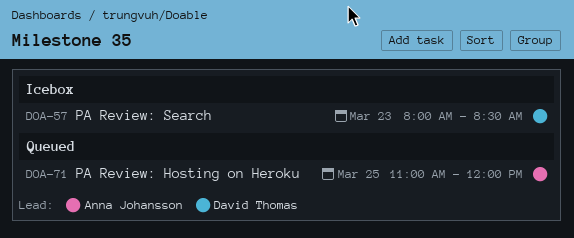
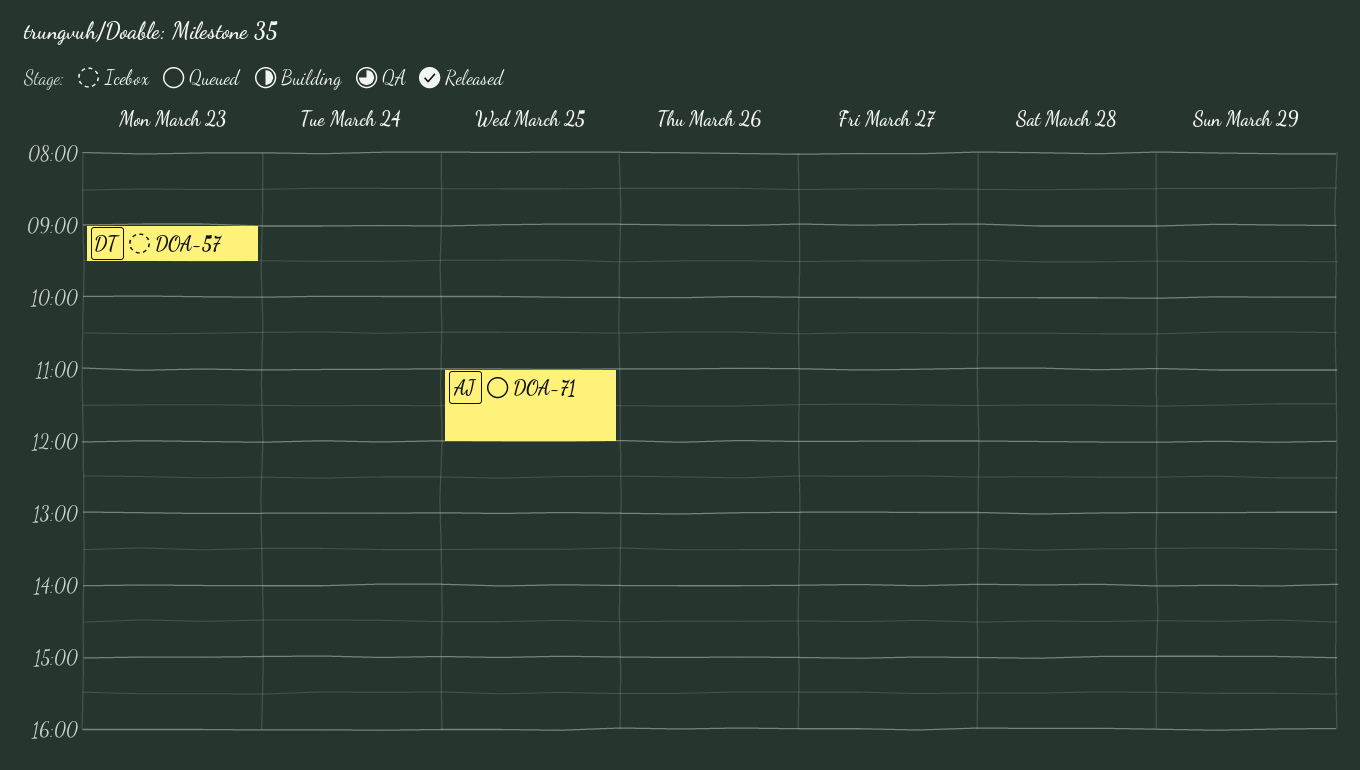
DOA-57, begins: 08:00 -> 09:00
DOA-57, ends: 08:30 -> 09:30

